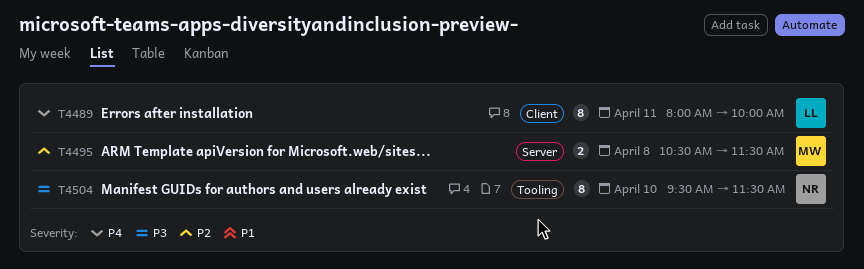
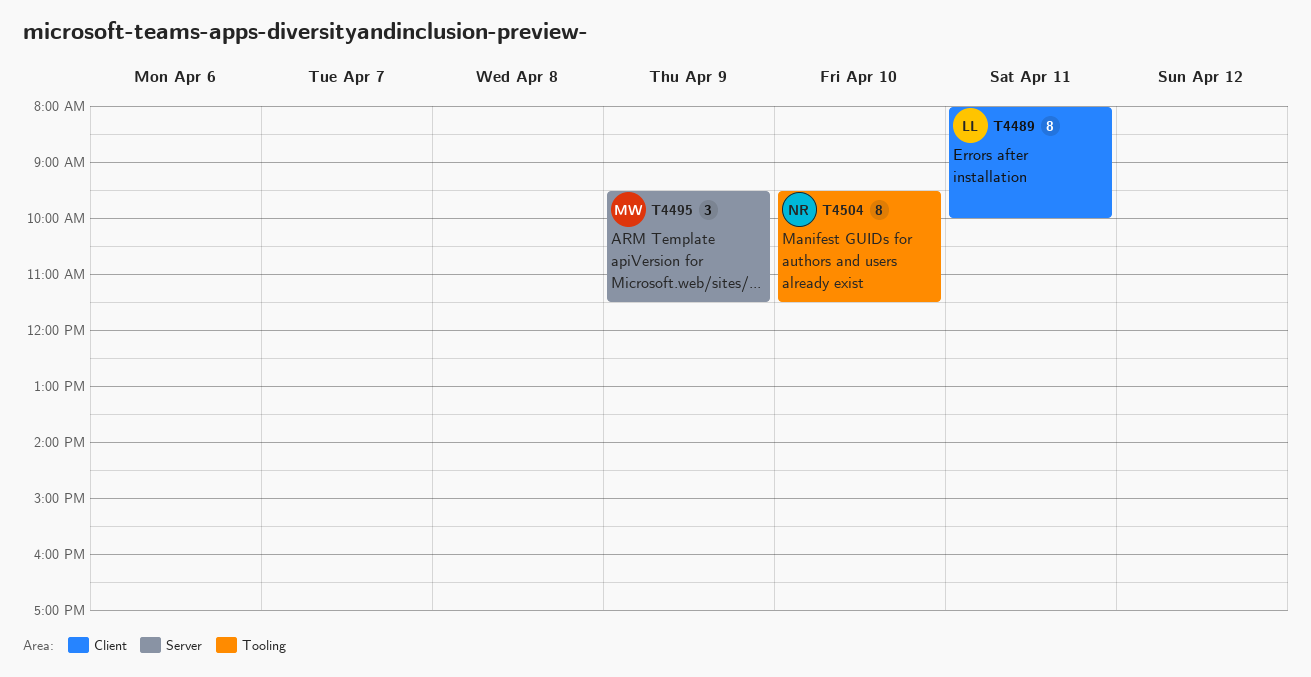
T4495, estimate: 2 -> 3
T4495, day: Apr 8 -> Apr 9
T4495, begins: 10:30 -> 09:30

